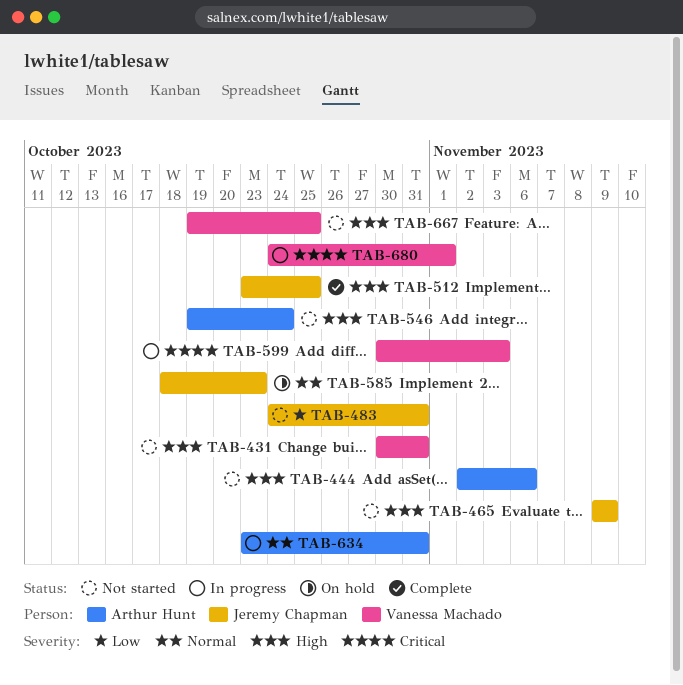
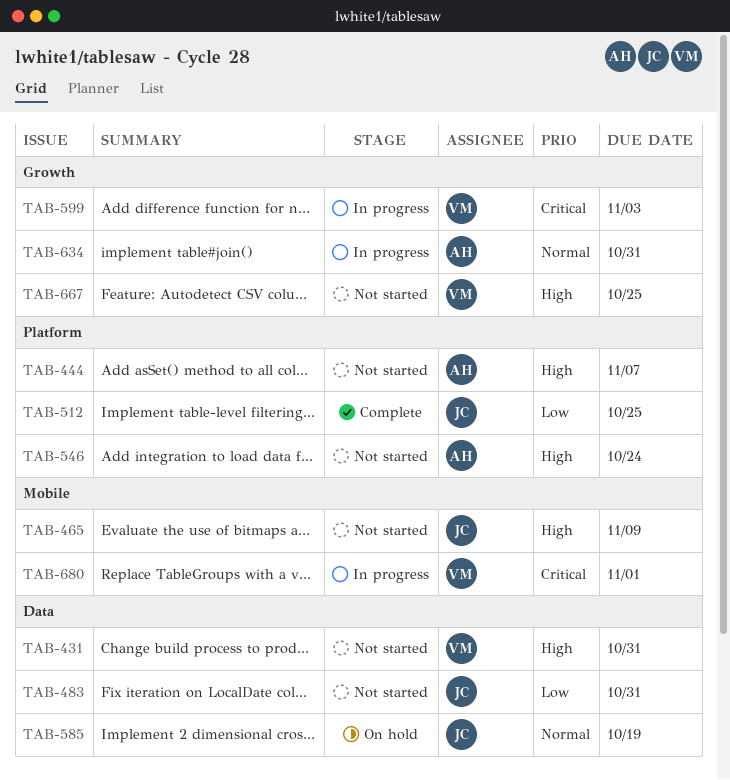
TAB-444, due: Nov 6 -> Nov 7
TAB-512, priority: High -> Low
TAB-585, due: Oct 23 -> Oct 19

